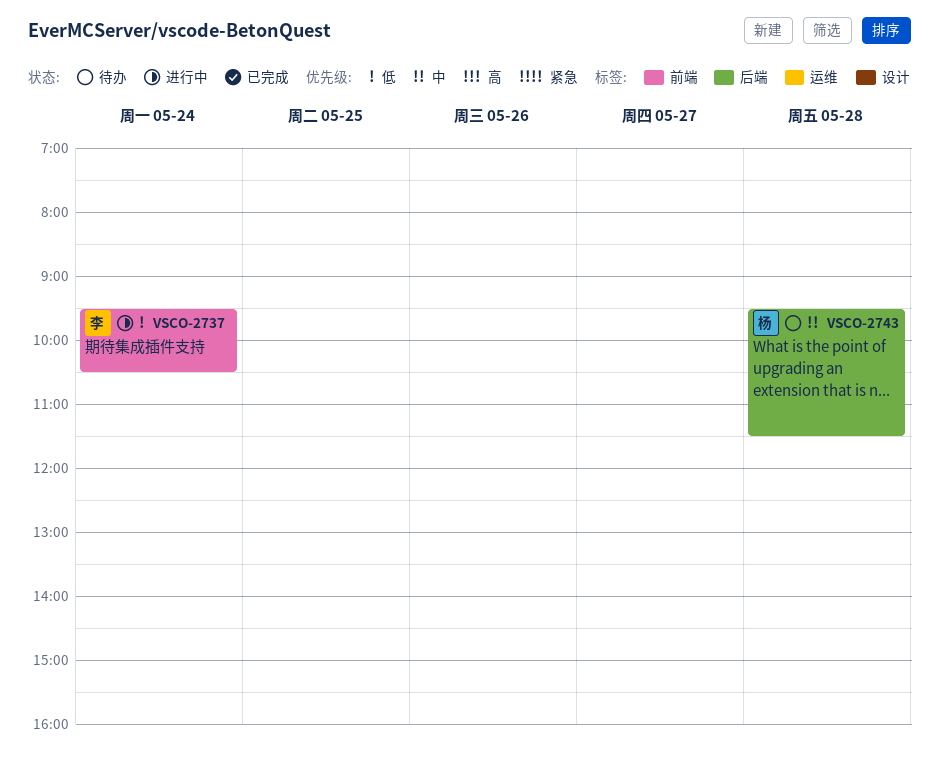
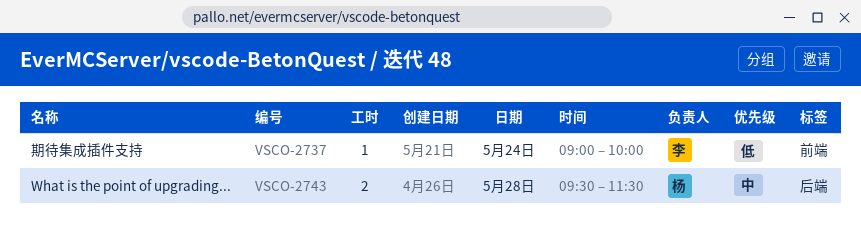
VSCO-2737, begins: 09:30 -> 09:00
VSCO-2737, ends: 10:30 -> 10:00

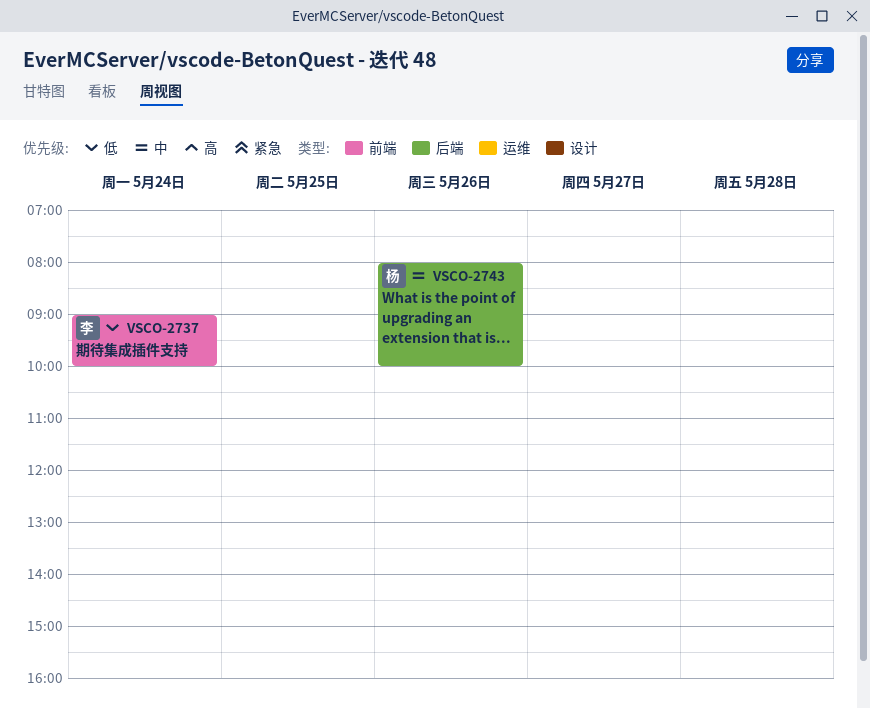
VSCO-2743, day: May 28 -> May 26
VSCO-2743, begins: 09:30 -> 08:00
VSCO-2743, ends: 11:30 -> 10:00

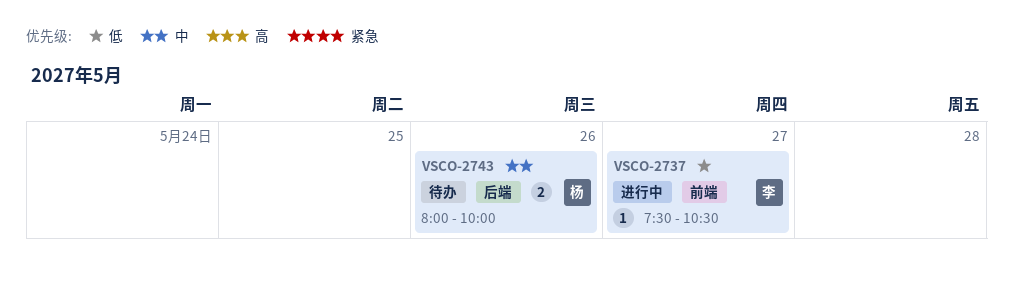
VSCO-2737, day: May 24 -> May 27
VSCO-2737, begins: 09:00 -> 07:30
VSCO-2737, ends: 10:00 -> 10:30

